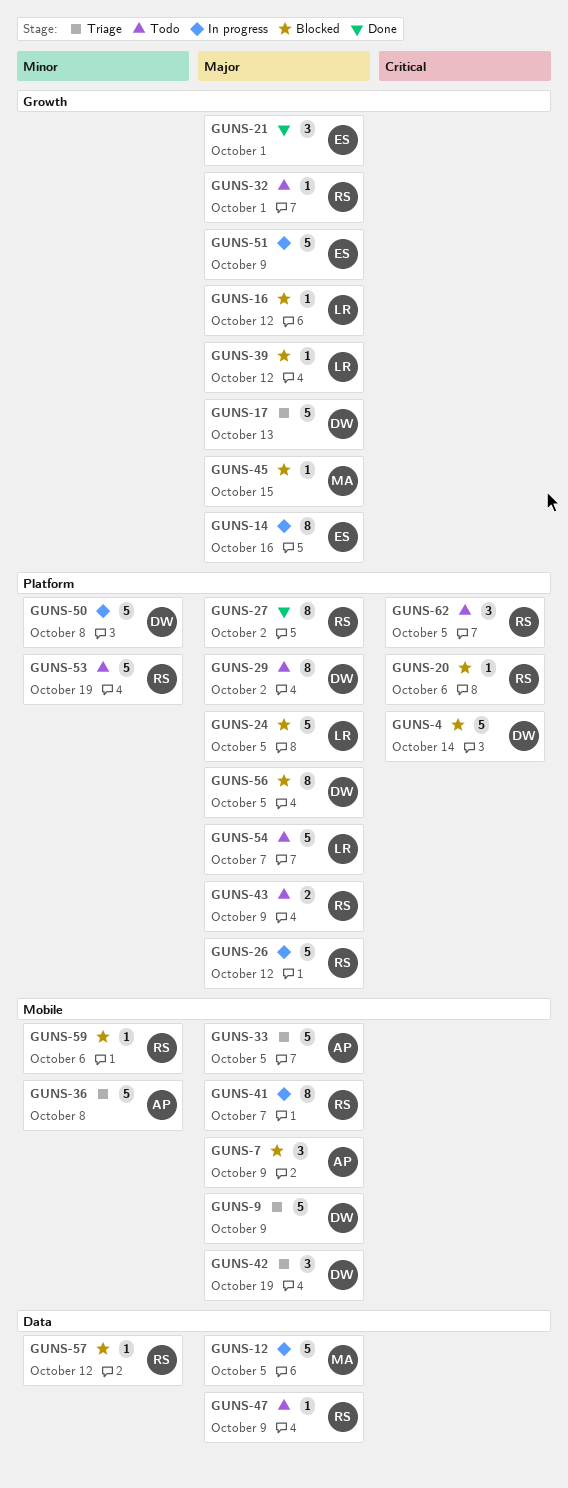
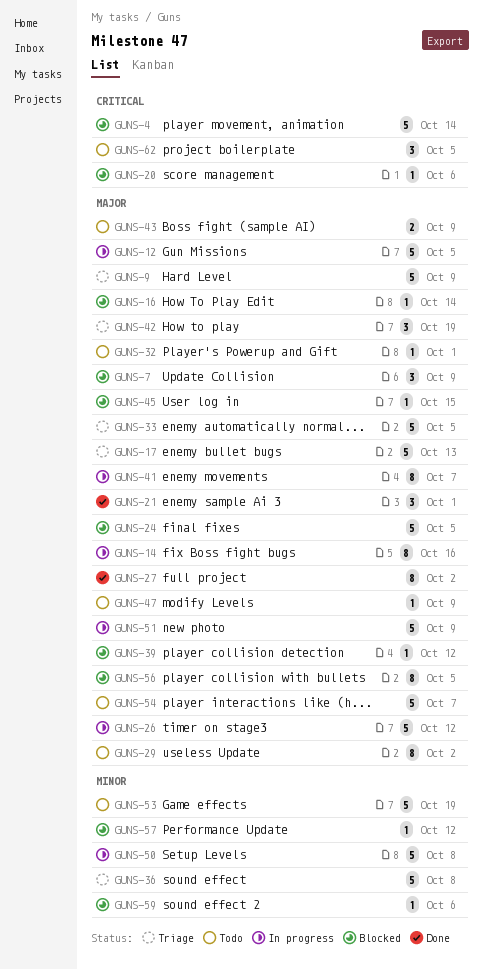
GUNS-16, due: Oct 12 -> Oct 14

